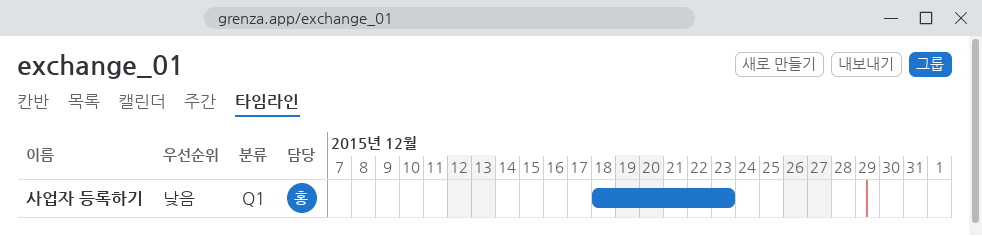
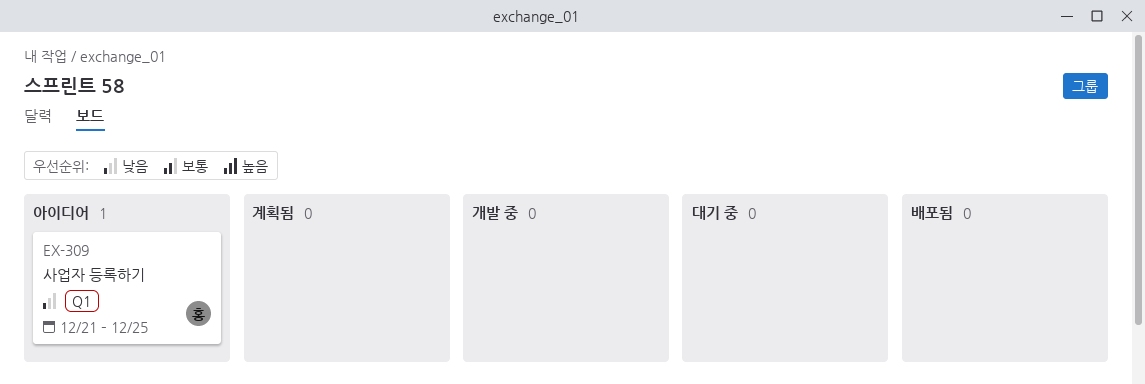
사업자 등록하기, start: Dec 18 -> Dec 21
사업자 등록하기, due: Dec 23 -> Dec 25

